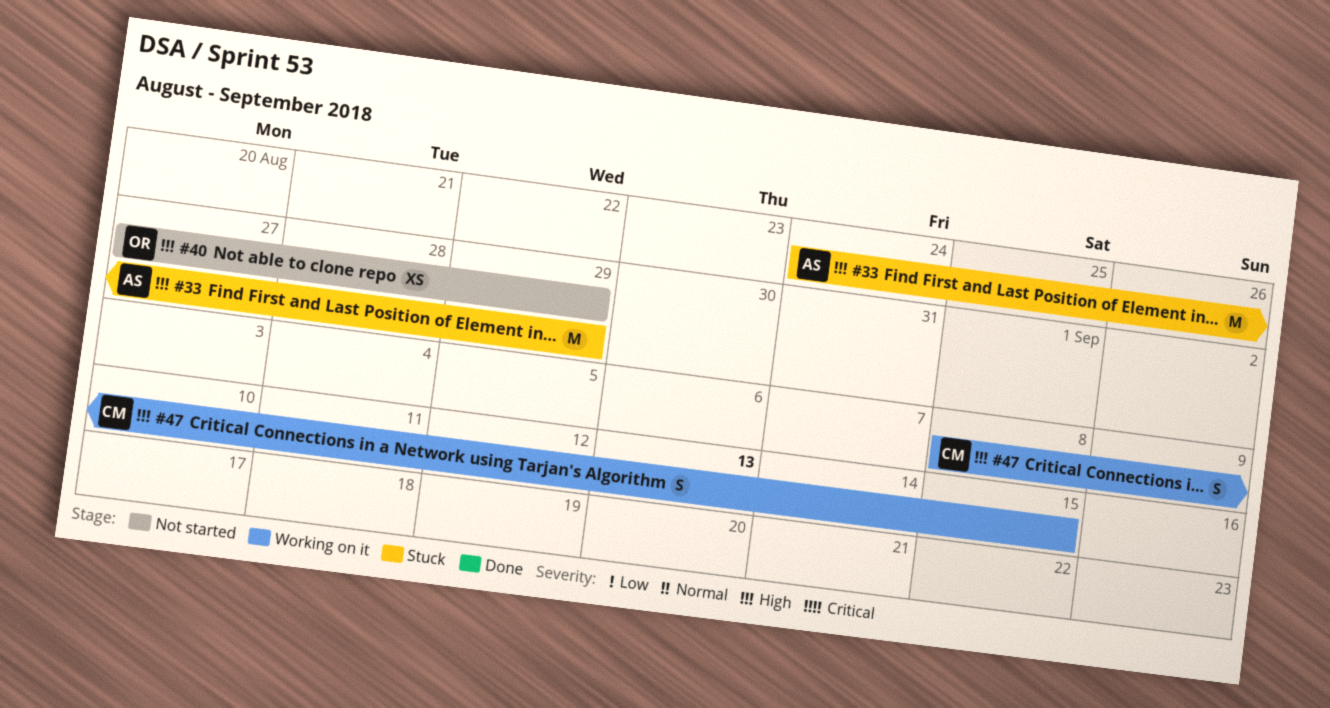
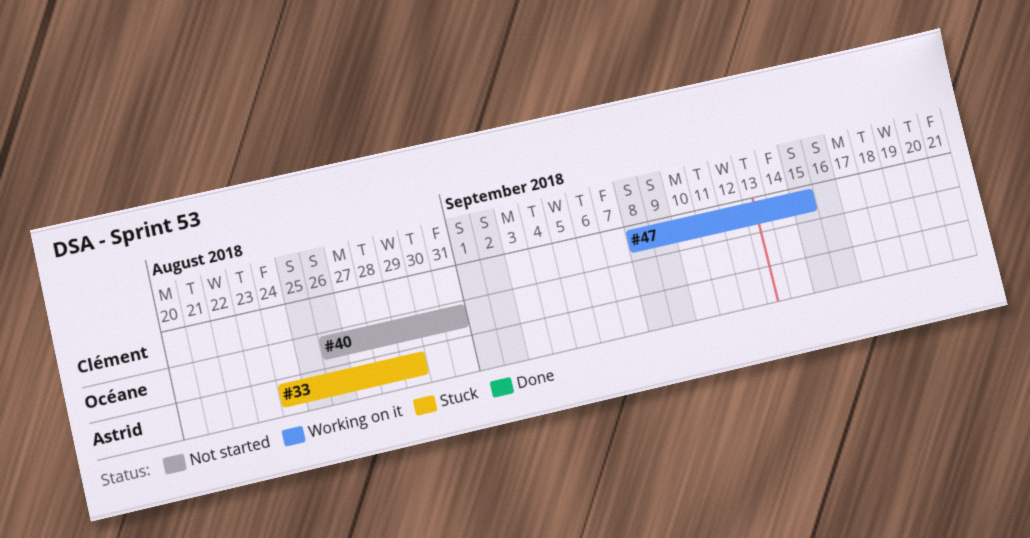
#40, start: Aug 27 -> Aug 26
#40, due: Aug 29 -> Aug 31

